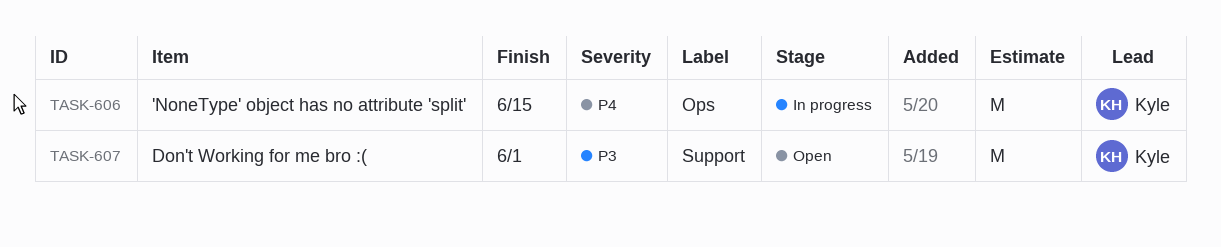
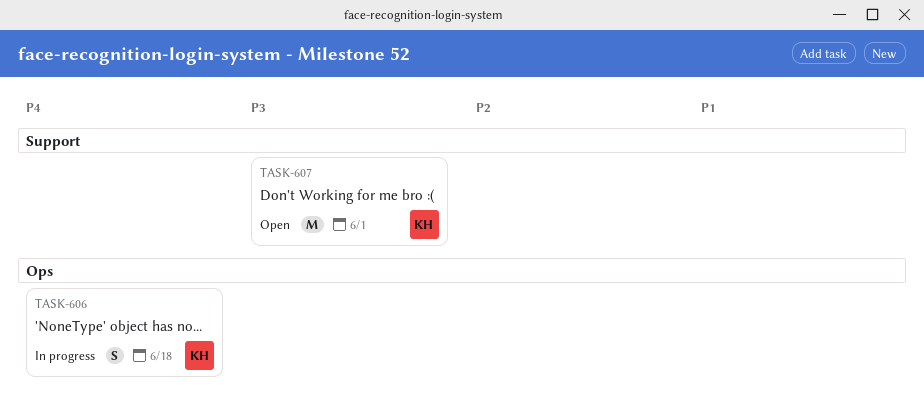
TASK-606, estimate: M -> S
TASK-606, due: Jun 15 -> Jun 18

